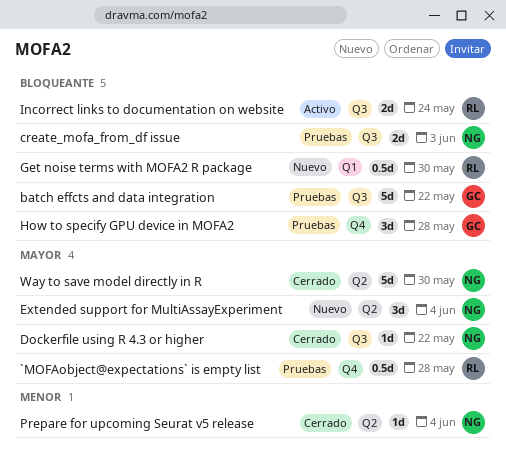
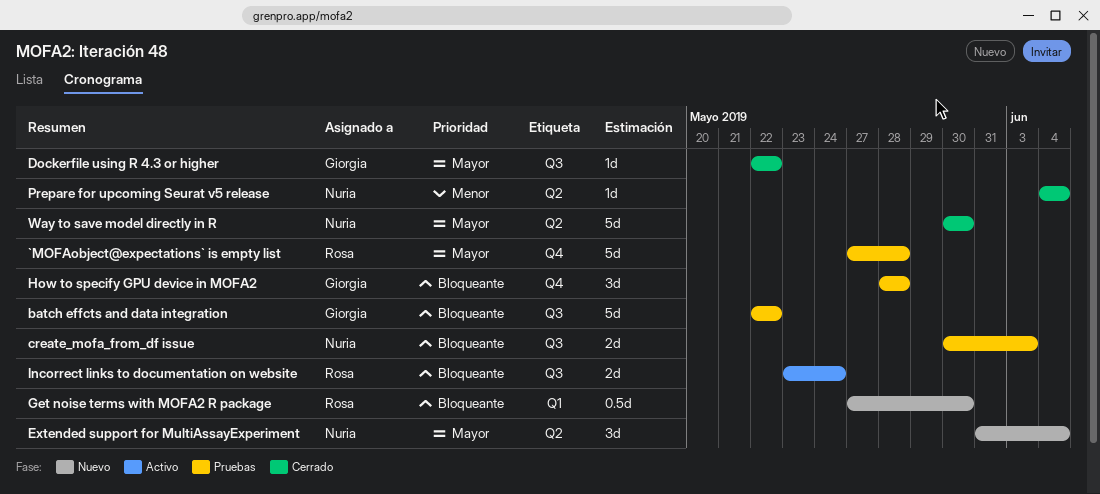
`MOFAobject@expectations` is empty list, estimate: 0.5d -> 5d
Dockerfile using R 4.3 or higher, owner: Nuria -> Giorgia

